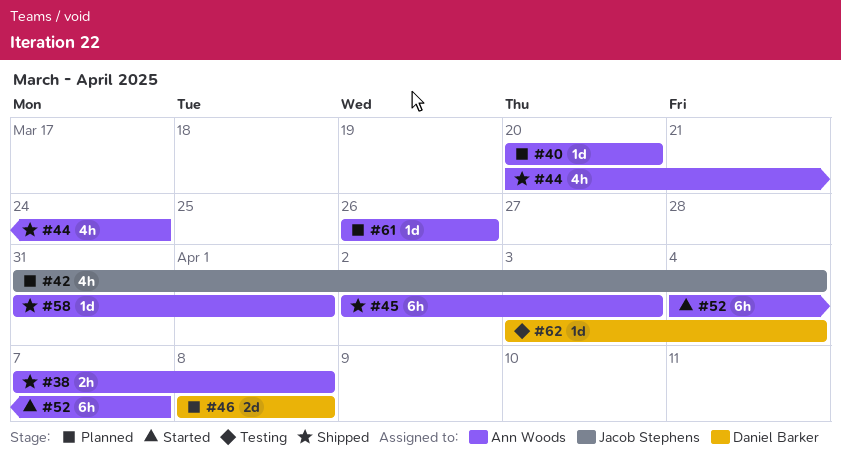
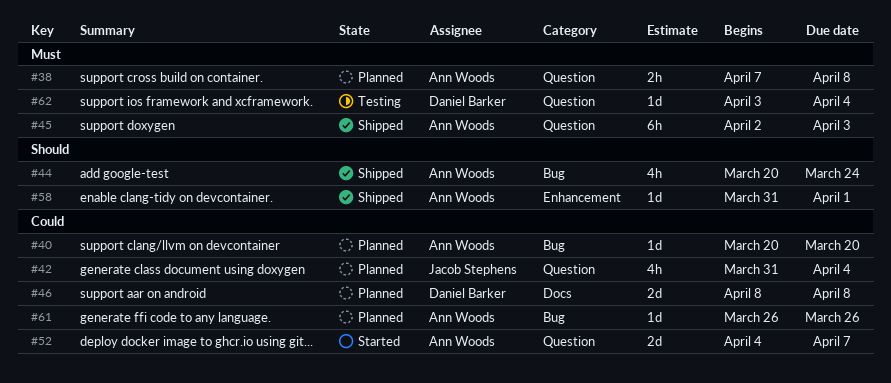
#38, status: Shipped -> Planned
#52, estimate: 6h -> 2d

